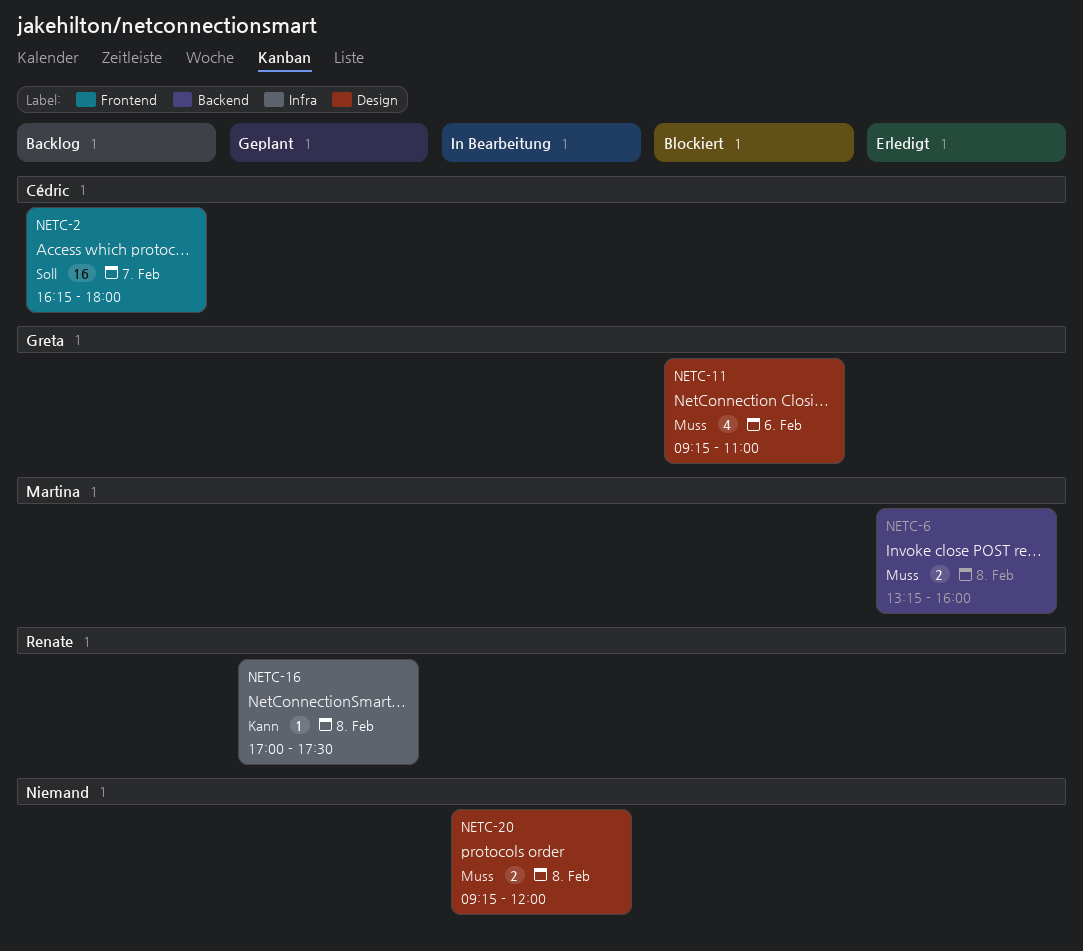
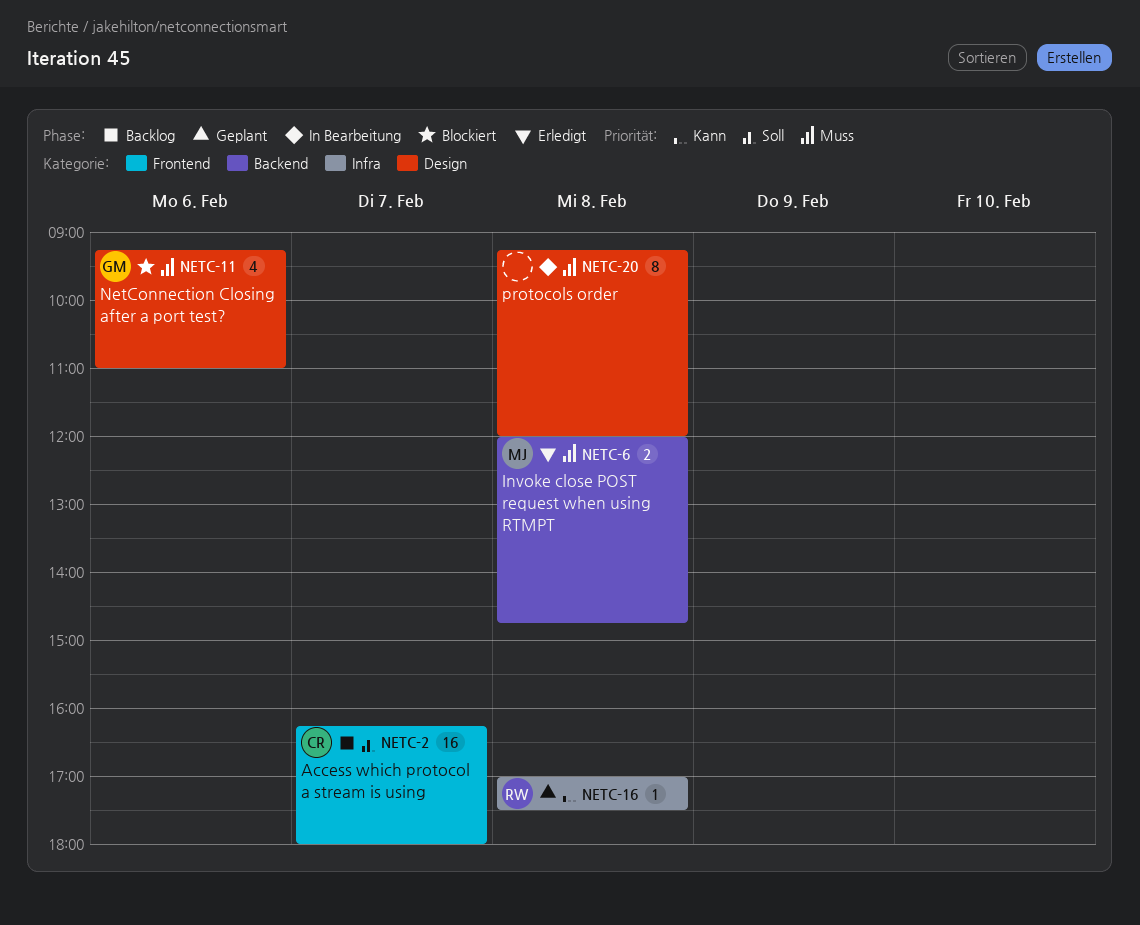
NETC-6, begins: 13:15 -> 12:00
NETC-6, ends: 16:00 -> 14:45
NETC-20, estimate: 2 -> 8

